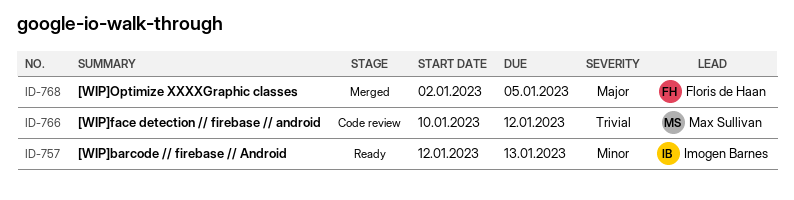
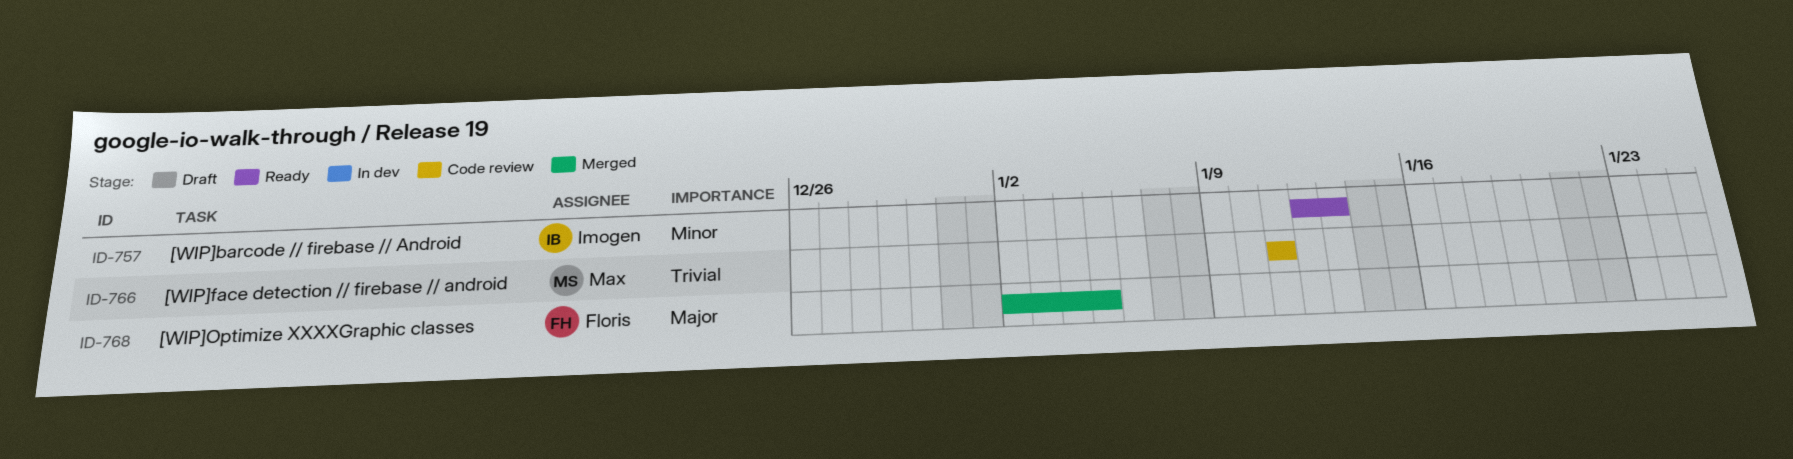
ID-766, start: Jan 10 -> Jan 11
ID-766, due: Jan 12 -> Jan 11

